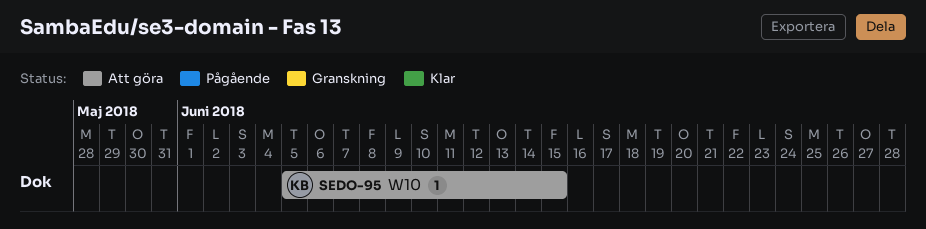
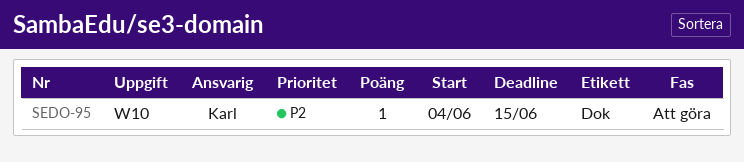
SEDO-95, start: Jun 5 -> Jun 4

